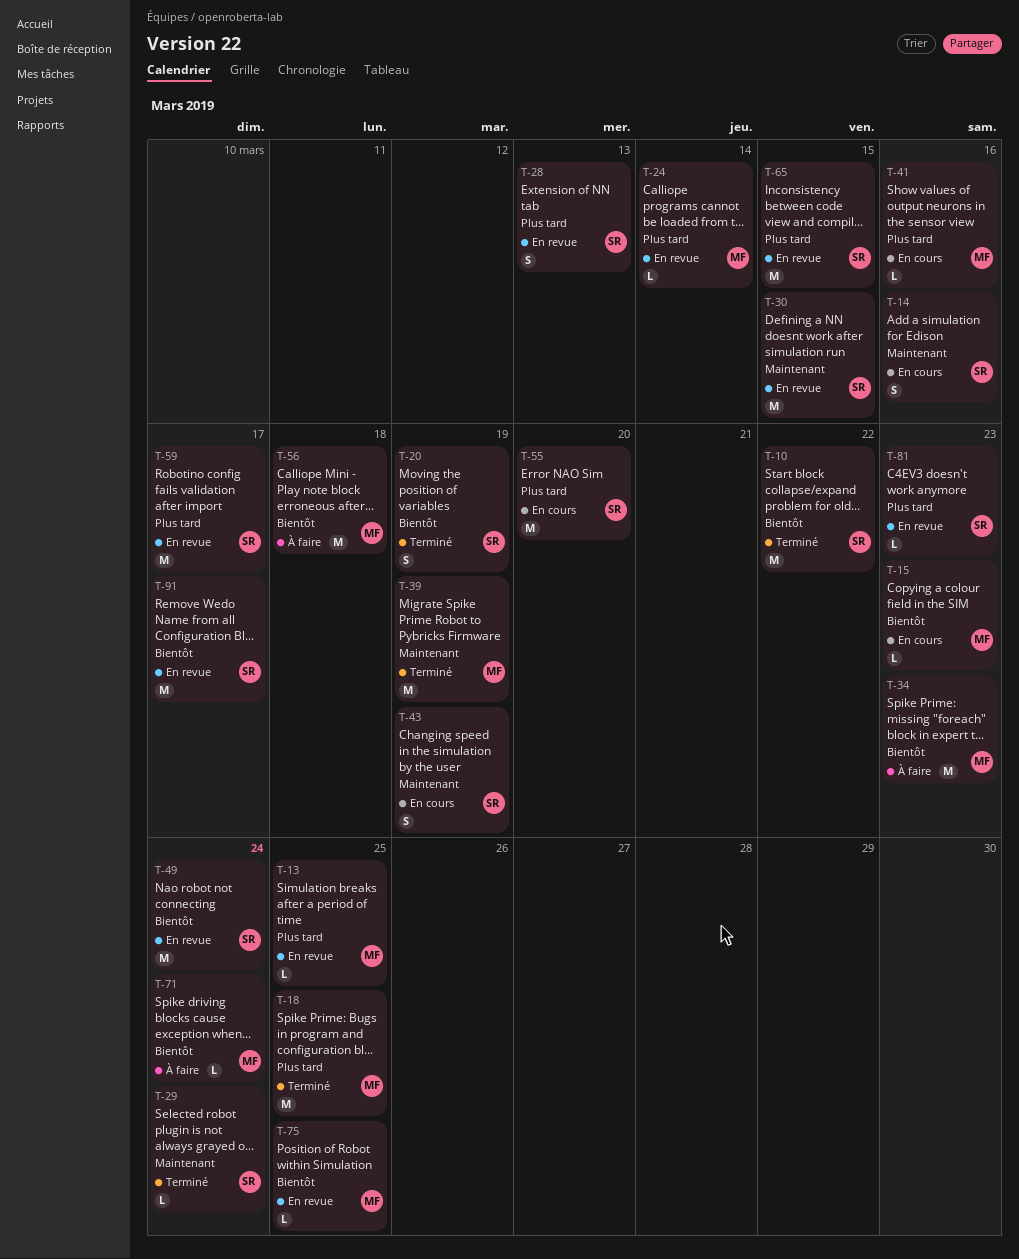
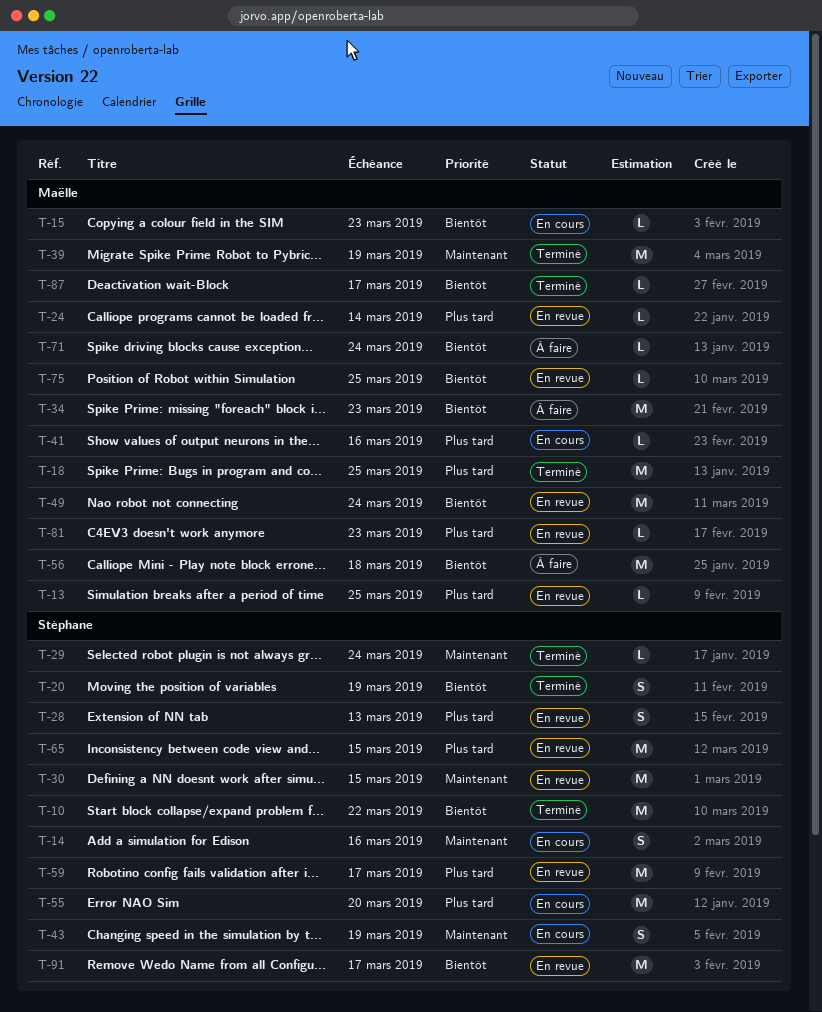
T-49, owner: Stéphane -> Maëlle
T-81, owner: Stéphane -> Maëlle
T-87: none -> present

